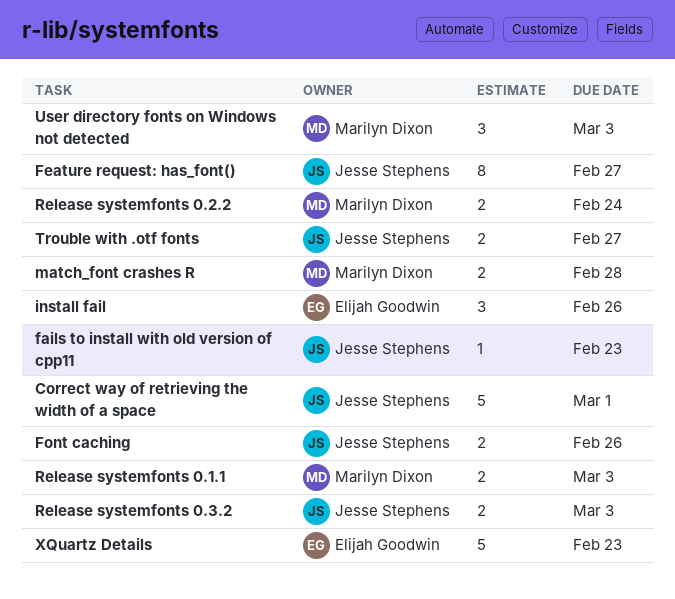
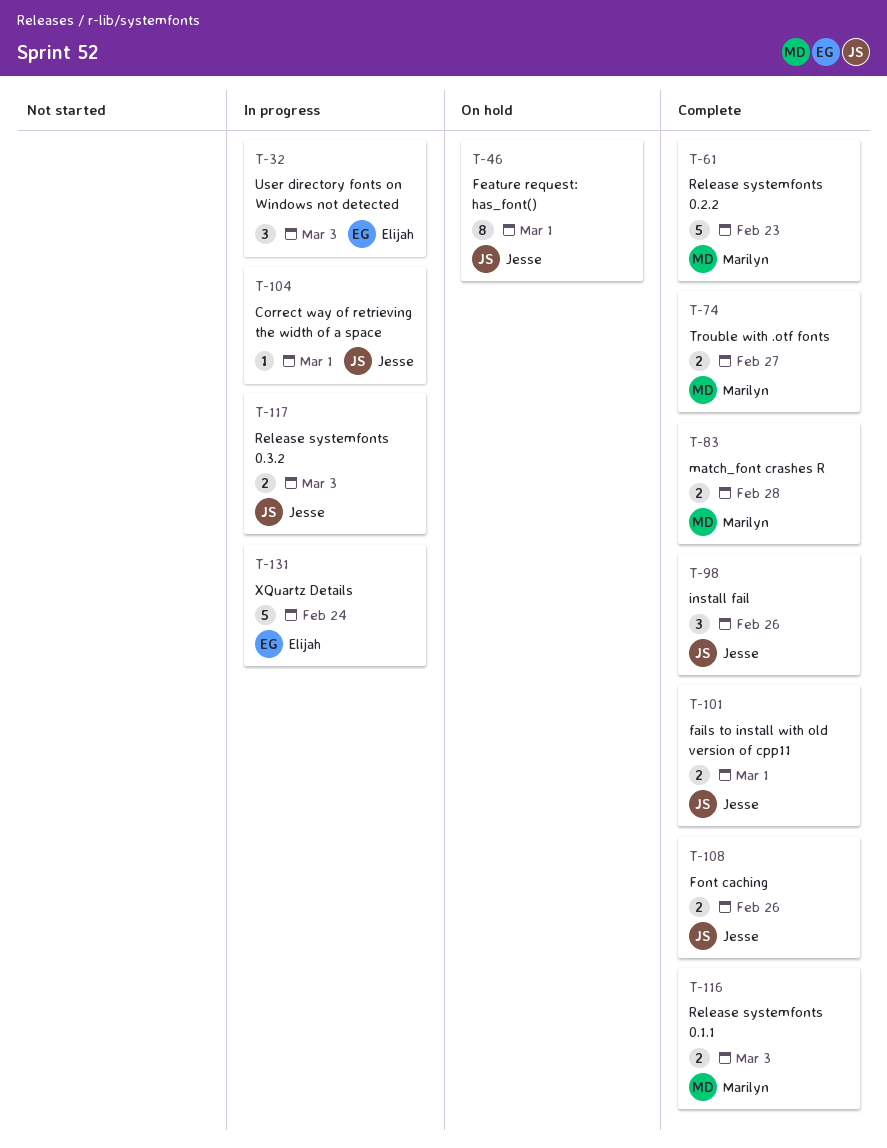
Correct way of retrieving the width of a space, estimate: 5 -> 1
fails to install with old version of cpp11, estimate: 1 -> 2
fails to install with old version of cpp11, due: Feb 23 -> Mar 1
Feature request: has_font(), due: Feb 27 -> Mar 1
install fail, owner: Elijah Goodwin -> Jesse Stephens
Release systemfonts 0.2.2, estimate: 2 -> 5
Release systemfonts 0.2.2, due: Feb 24 -> Feb 23
Trouble with .otf fonts, owner: Jesse Stephens -> Marilyn Dixon
User directory fonts on Windows not detected, owner: Marilyn Dixon -> Elijah Goodwin
XQuartz Details, due: Feb 23 -> Feb 24

